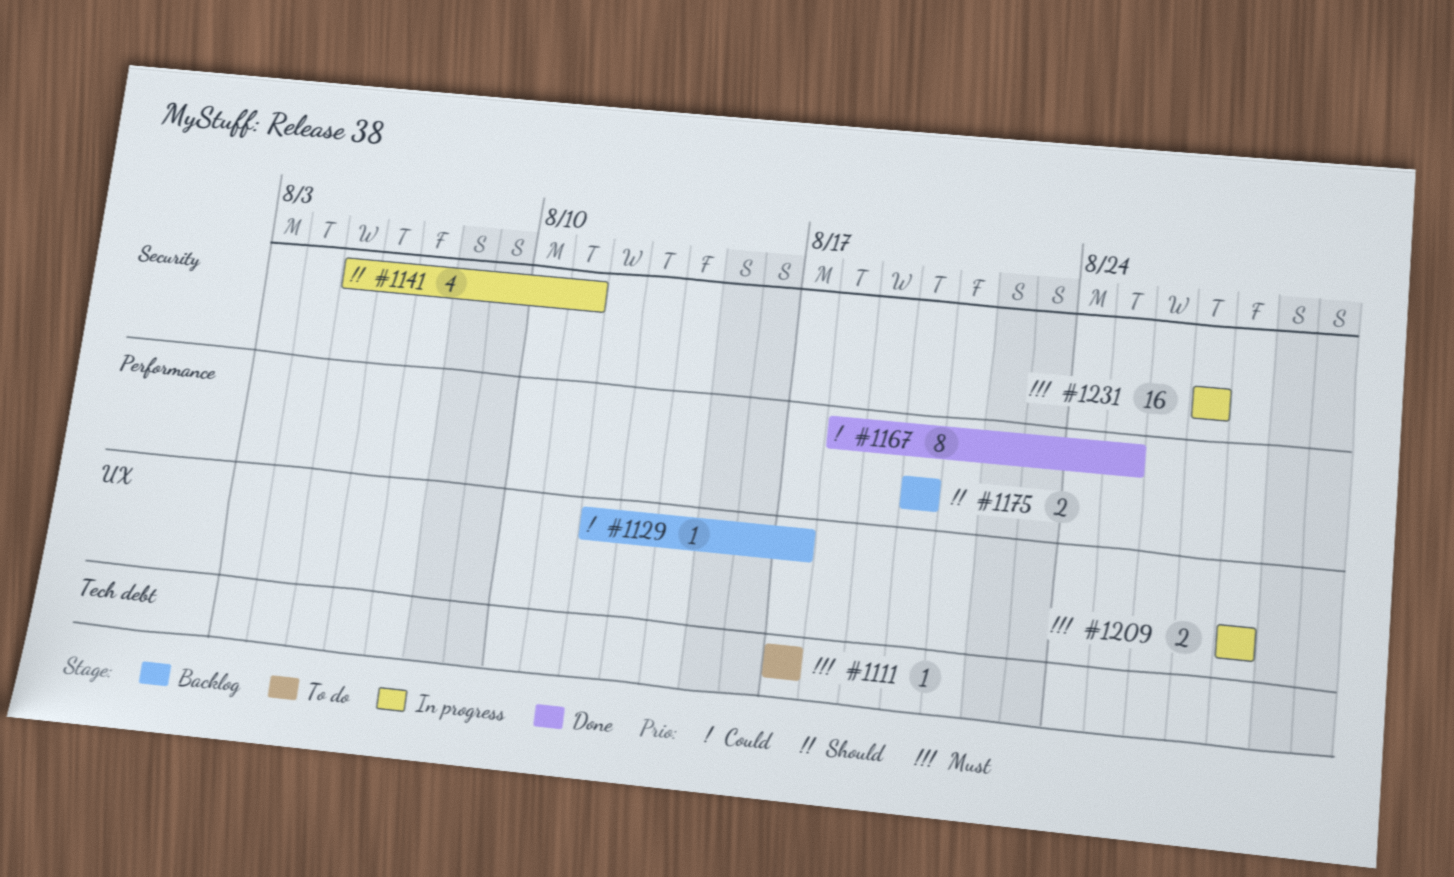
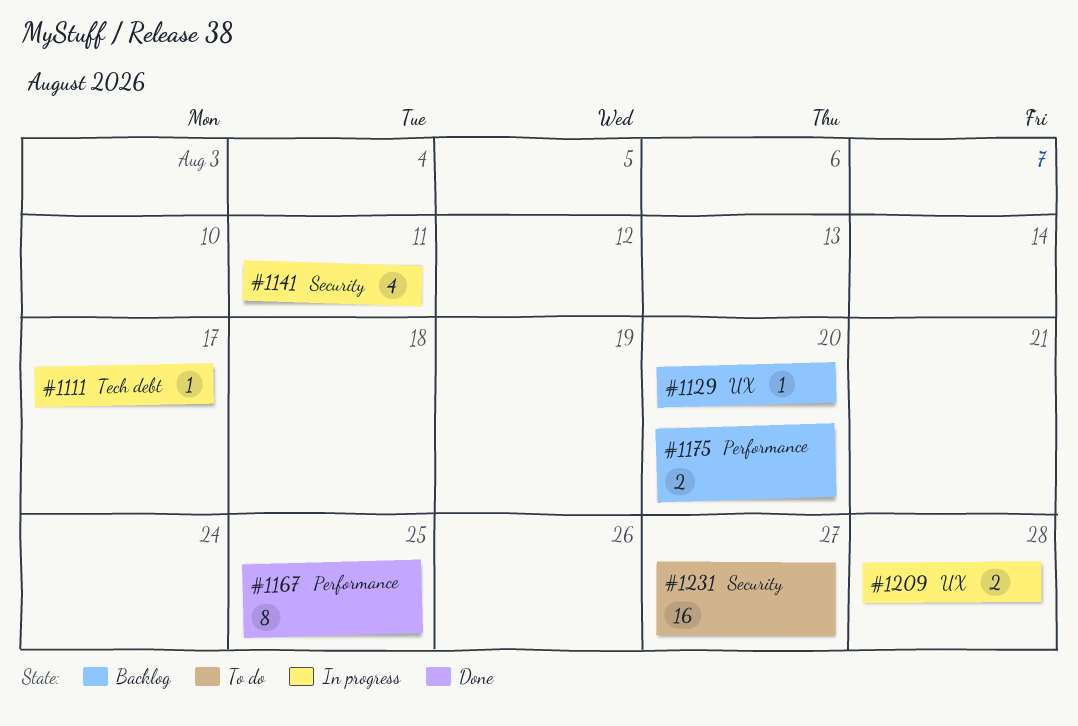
#1111, status: To do -> In progress
#1129, due: Aug 17 -> Aug 20
#1231, status: In progress -> To do

